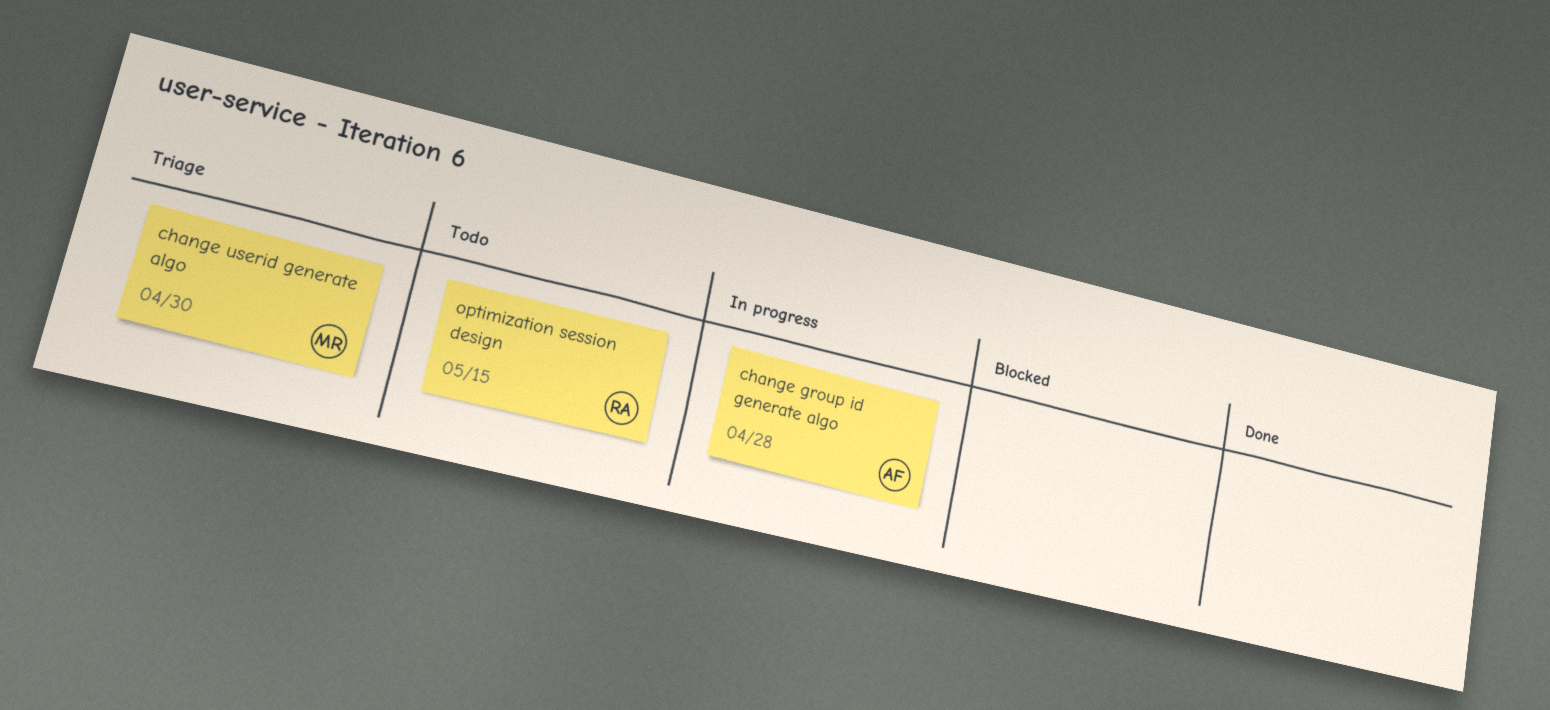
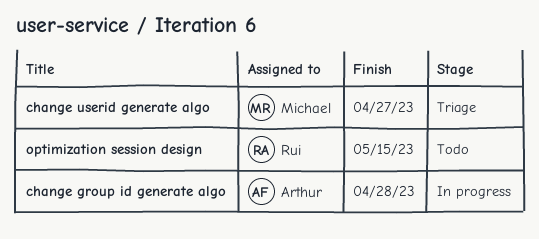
change userid generate algo, due: Apr 30 -> Apr 27

